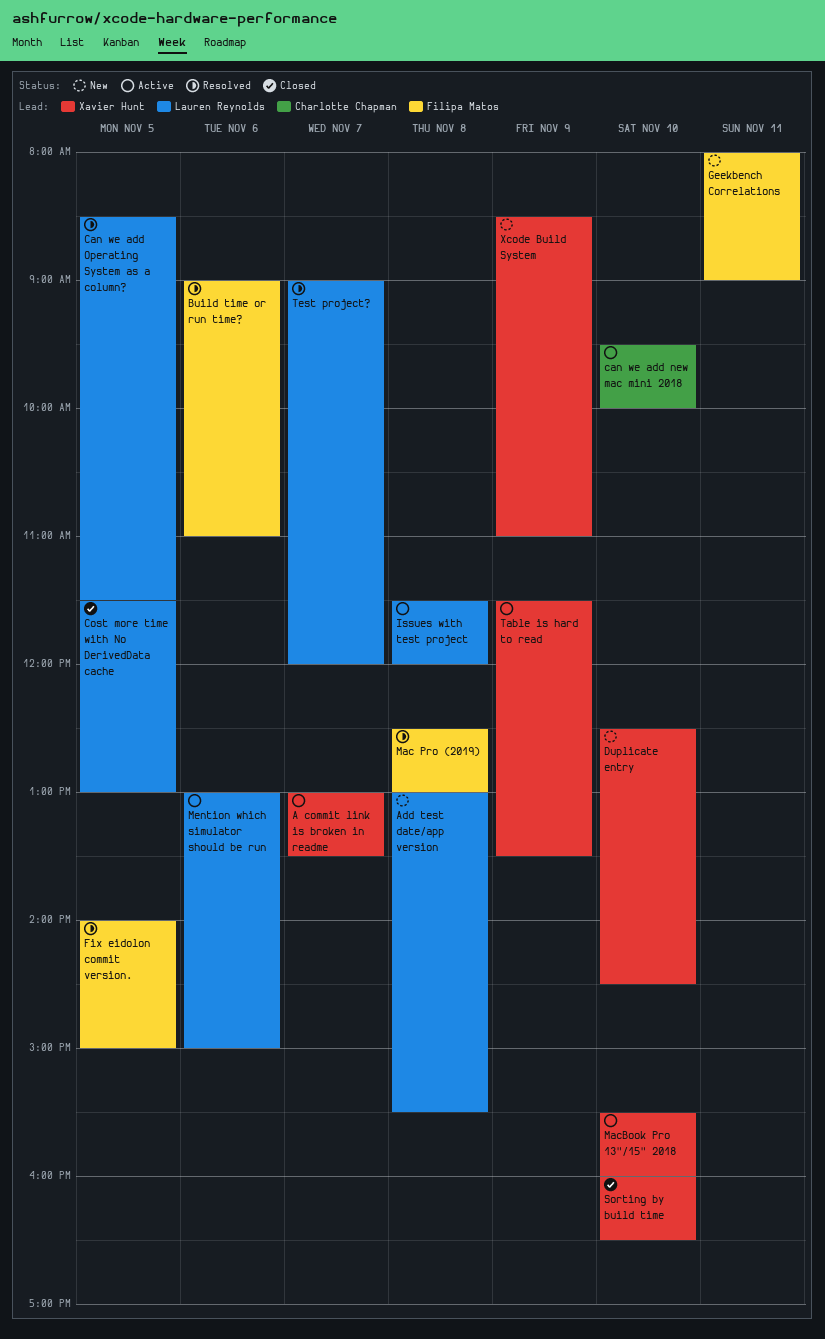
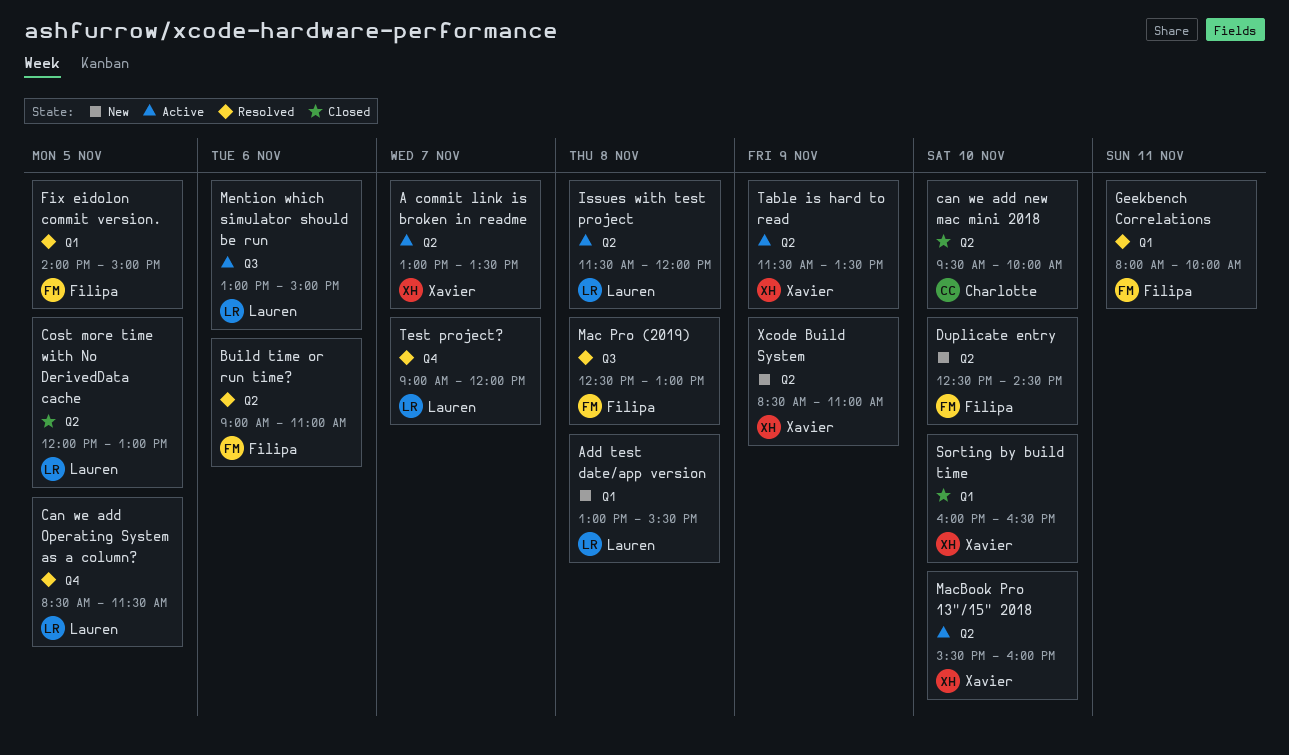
can we add new mac mini 2018, status: Active -> Closed
Cost more time with No DerivedData cache, begins: 11:30 -> 12:00
Duplicate entry, owner: Xavier Hunt -> Filipa Matos
Geekbench Correlations, status: New -> Resolved
Geekbench Correlations, ends: 09:00 -> 10:00

